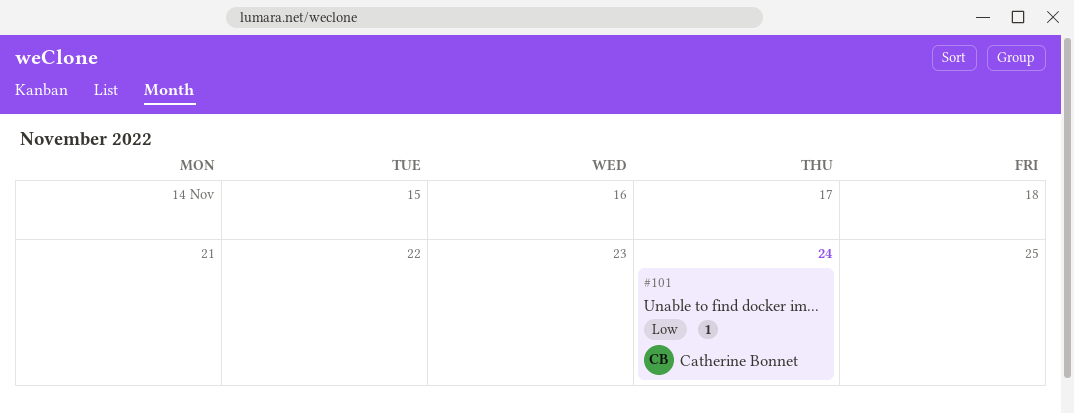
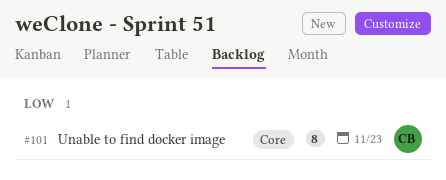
#101, estimate: 1 -> 8
#101, due: Nov 24 -> Nov 23

